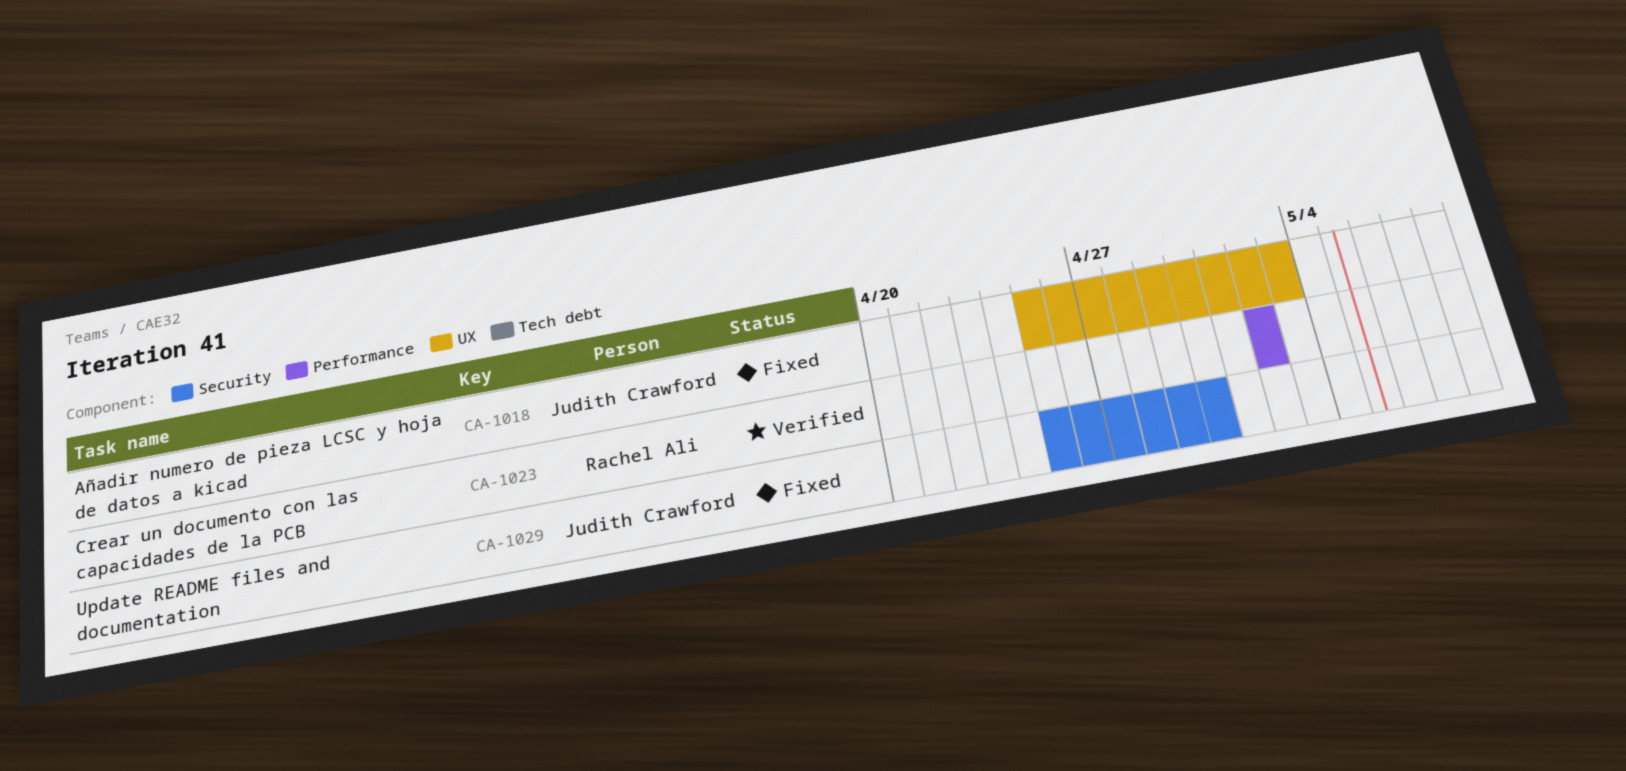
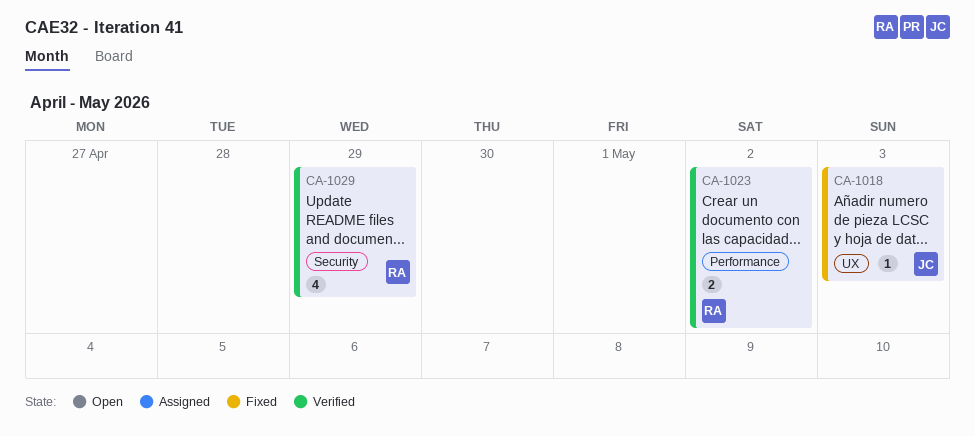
CA-1029, status: Fixed -> Verified
CA-1029, owner: Judith Crawford -> Rachel Ali
CA-1029, due: Apr 30 -> Apr 29

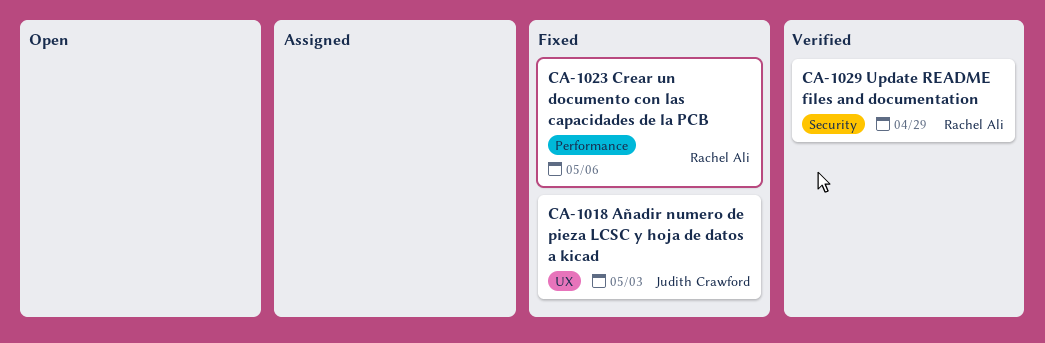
CA-1023, status: Verified -> Fixed
CA-1023, due: May 2 -> May 6

